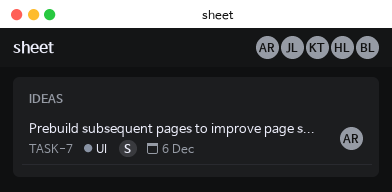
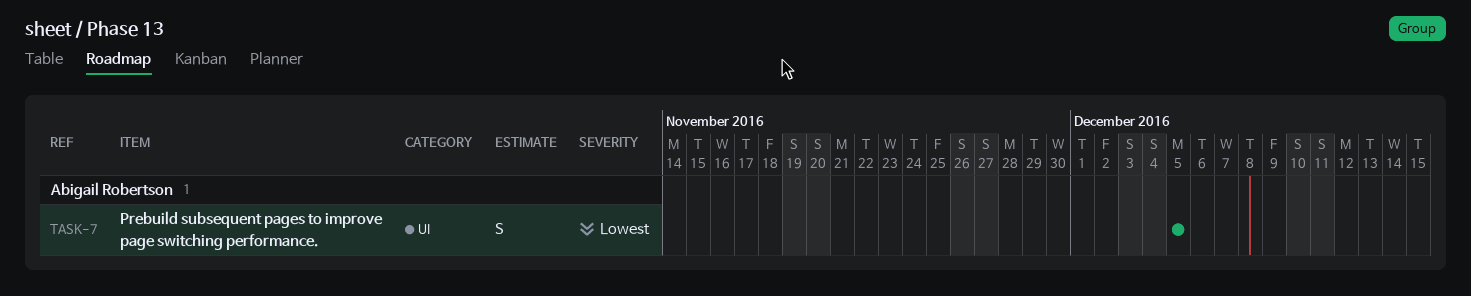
TASK-7, due: Dec 6 -> Dec 5

